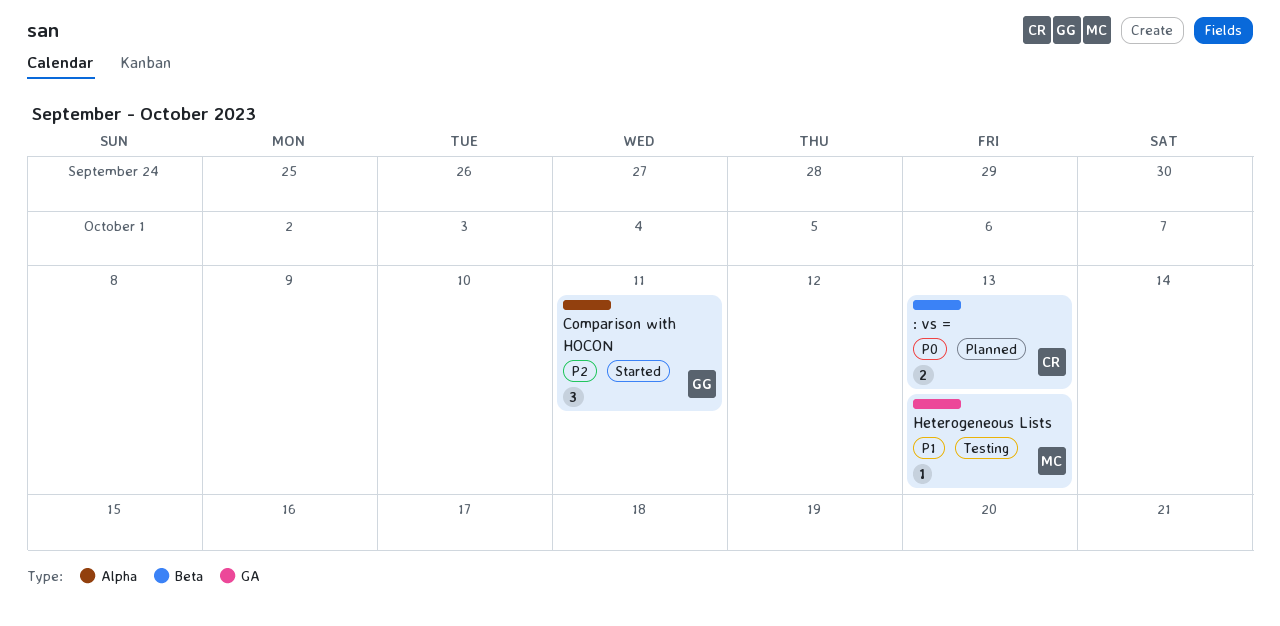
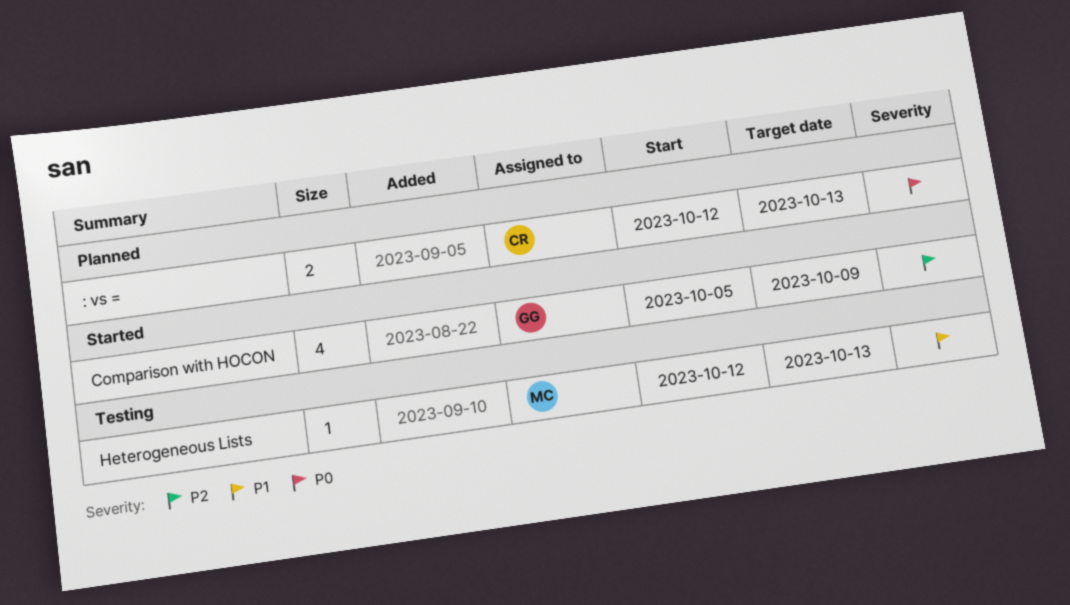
Comparison with HOCON, estimate: 3 -> 4
Comparison with HOCON, due: Oct 11 -> Oct 9

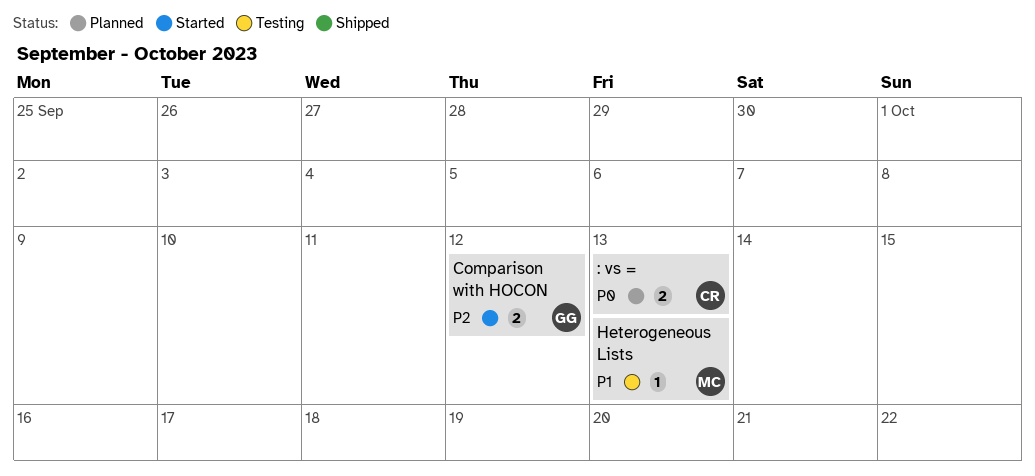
Comparison with HOCON, estimate: 4 -> 2
Comparison with HOCON, due: Oct 9 -> Oct 12

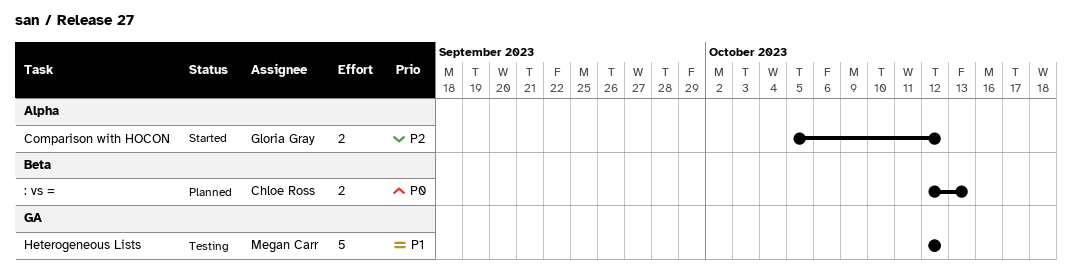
Heterogeneous Lists, estimate: 1 -> 5
Heterogeneous Lists, due: Oct 13 -> Oct 12

